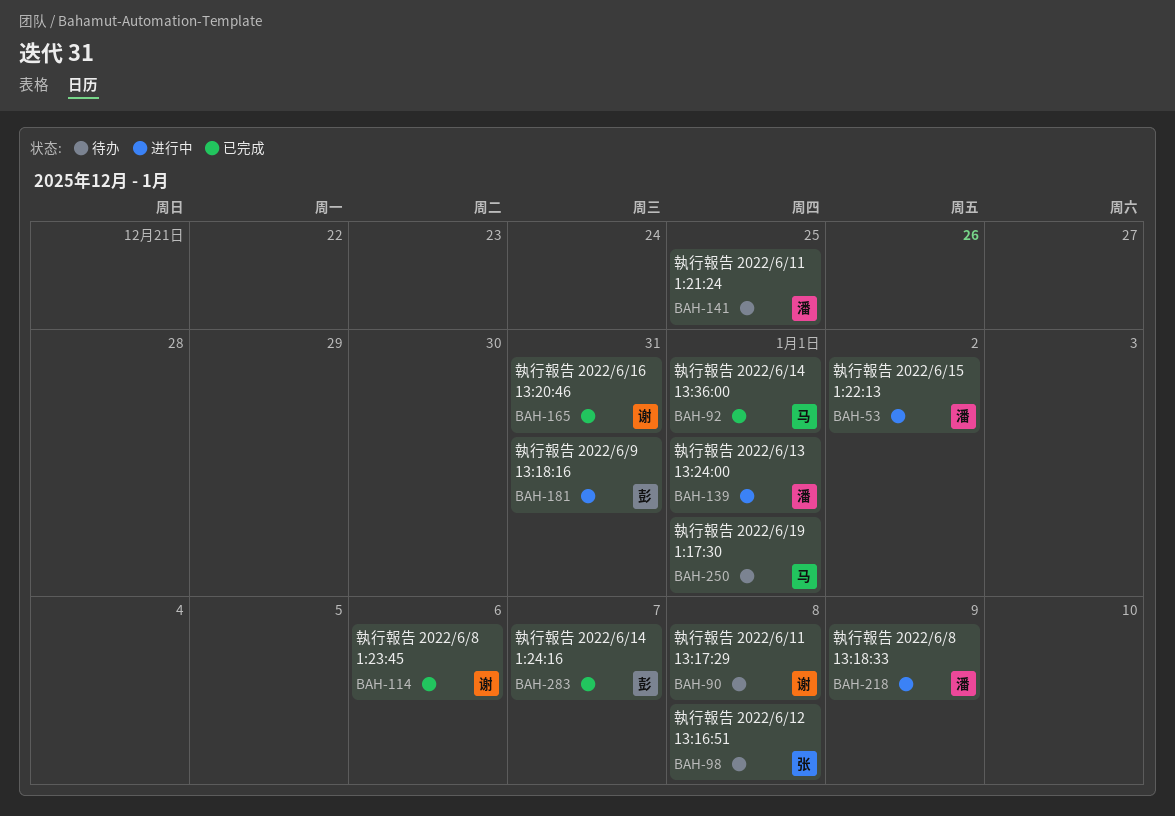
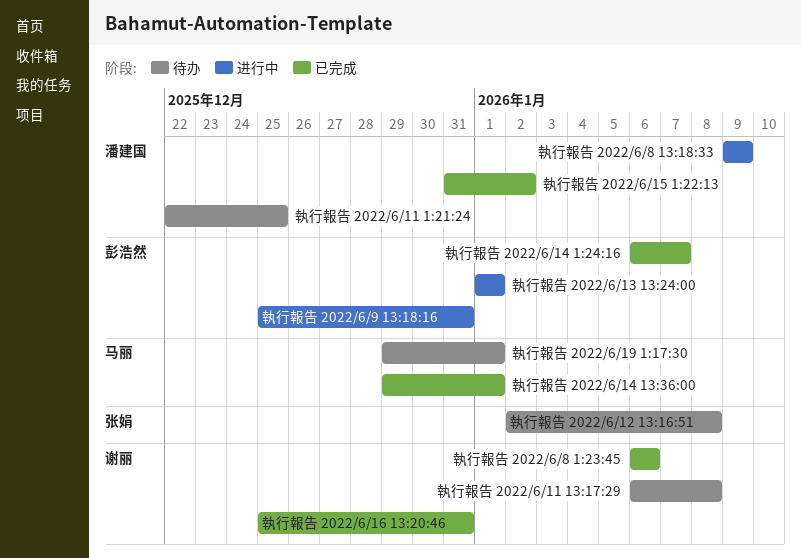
執行報告 2022/6/13 13:24:00, owner: 潘建国 -> 彭浩然
執行報告 2022/6/15 1:22:13, status: 进行中 -> 已完成

